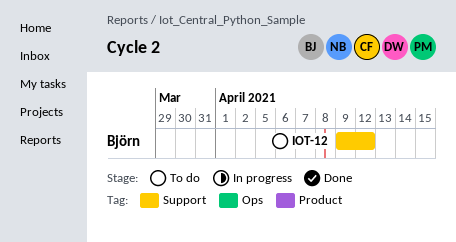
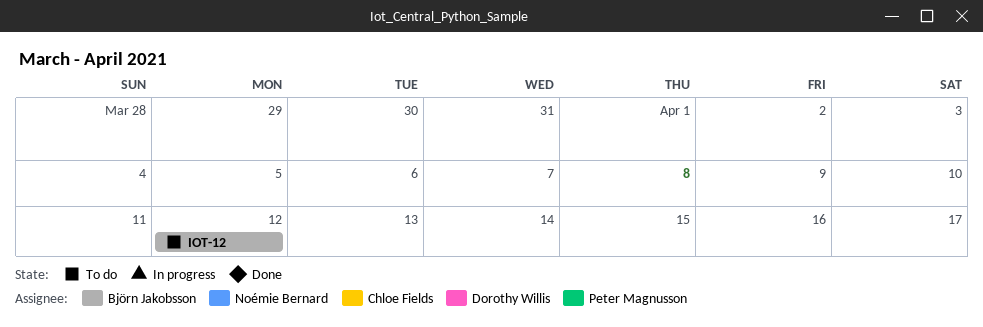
IOT-12, start: Apr 9 -> Apr 12

